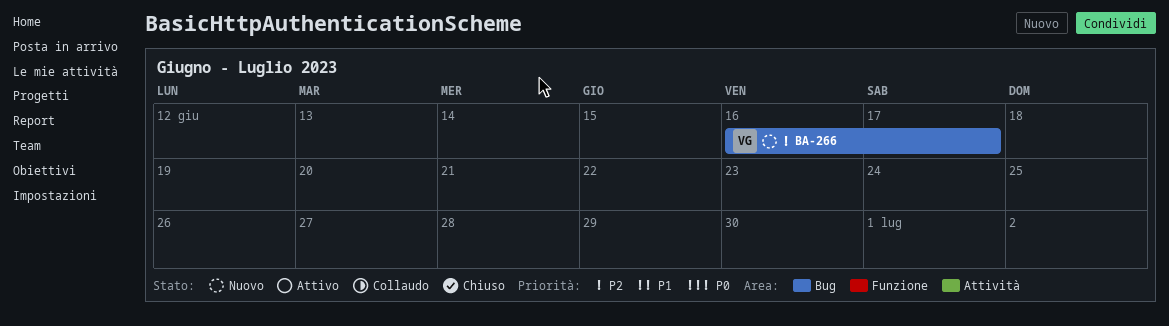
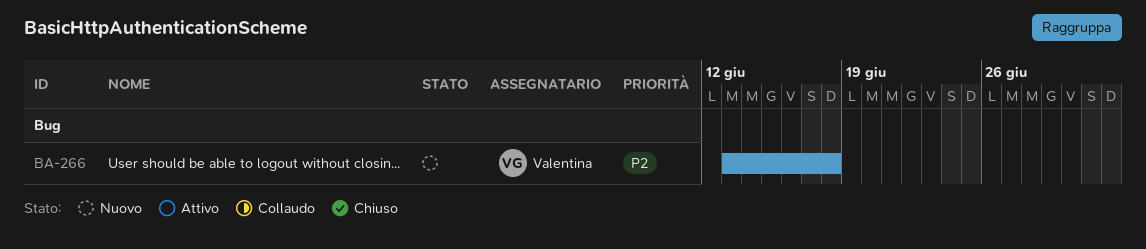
BA-266, start: Jun 16 -> Jun 13
BA-266, due: Jun 17 -> Jun 18

